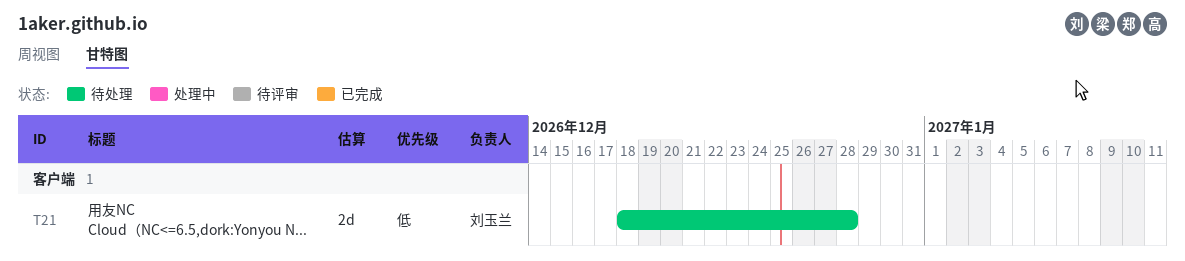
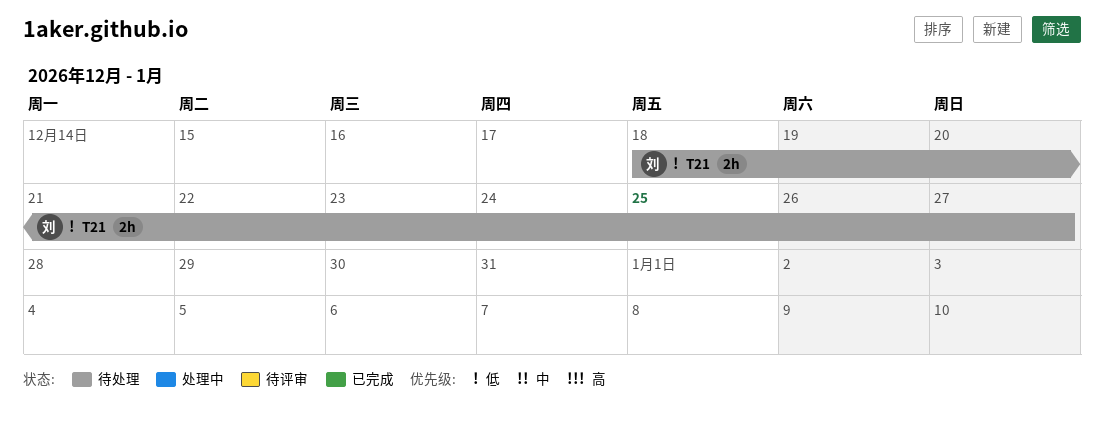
T21, estimate: 2d -> 2h
T21, due: Dec 28 -> Dec 27

